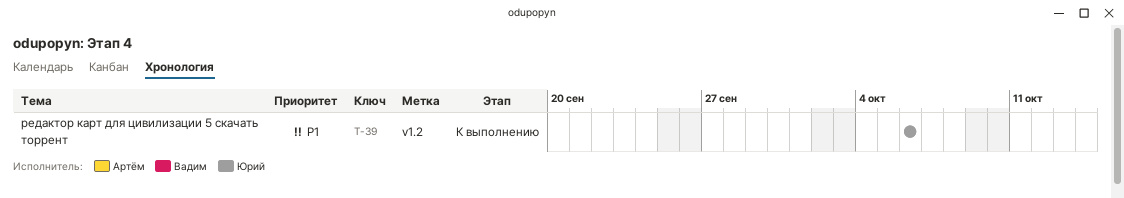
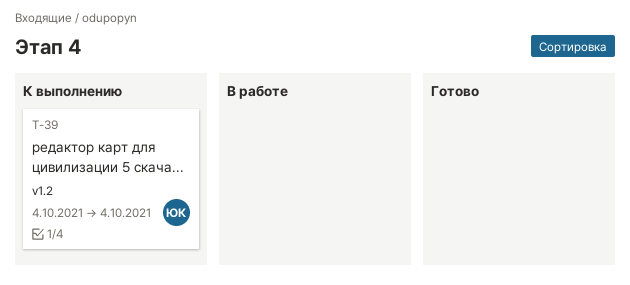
T-39, start: Oct 6 -> Oct 4
T-39, due: Oct 6 -> Oct 4

